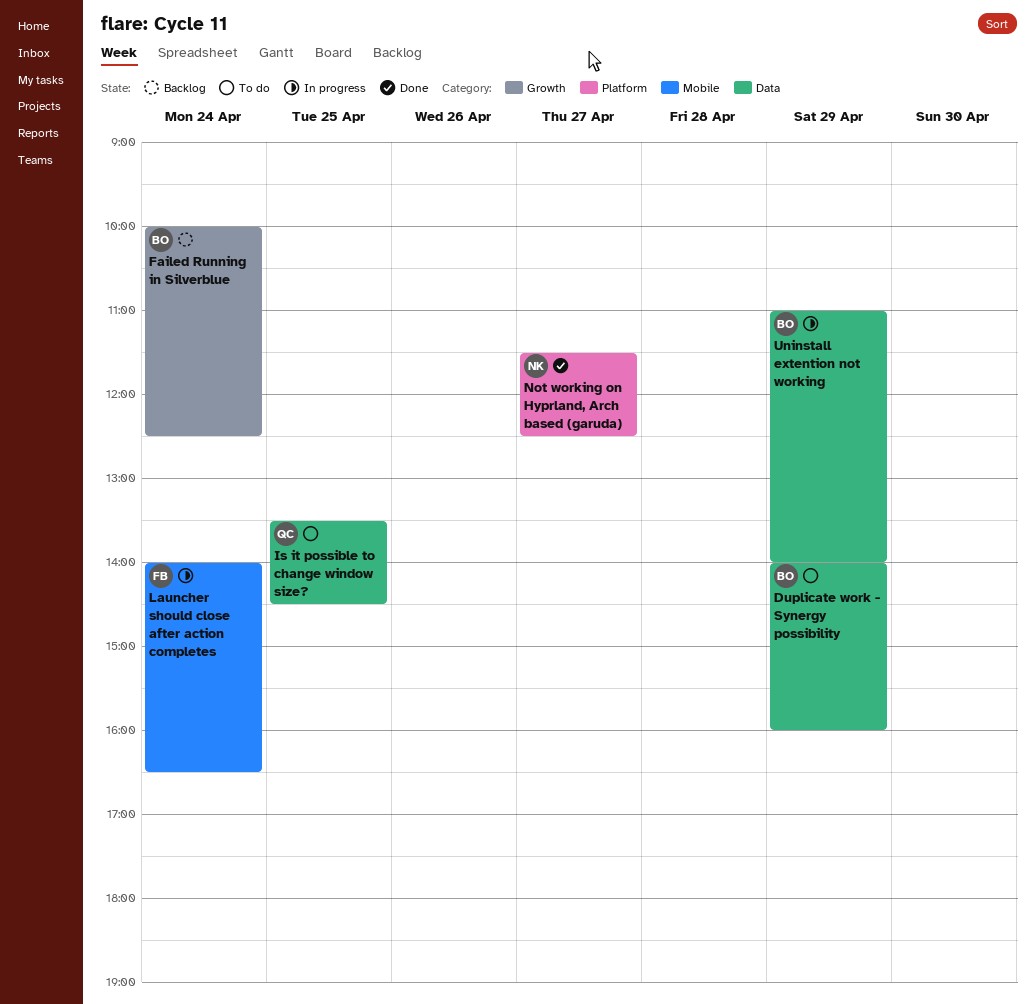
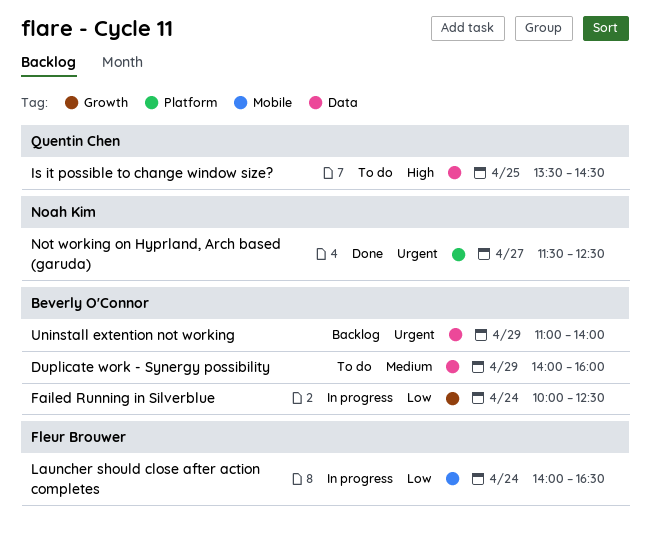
Failed Running in Silverblue, status: Backlog -> In progress
Uninstall extention not working, status: In progress -> Backlog

